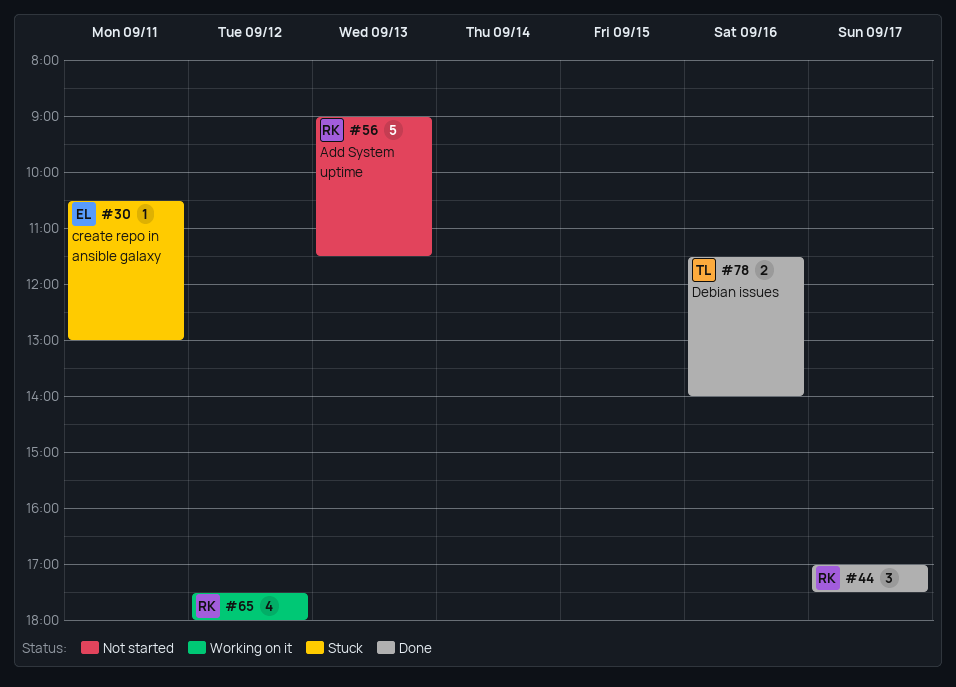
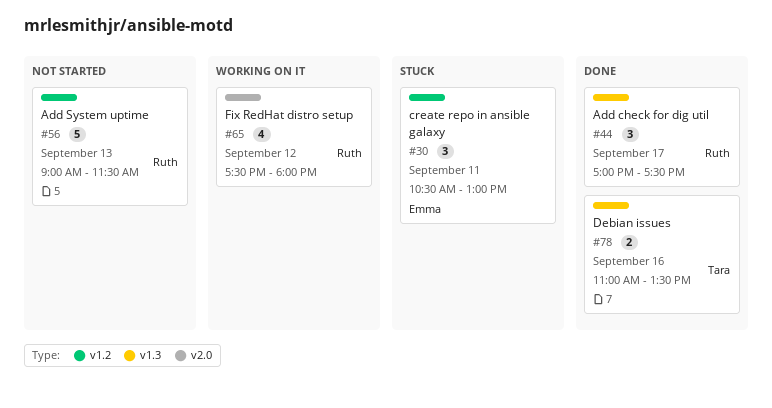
#30, estimate: 1 -> 3
#78, begins: 11:30 -> 11:00
#78, ends: 14:00 -> 13:30

